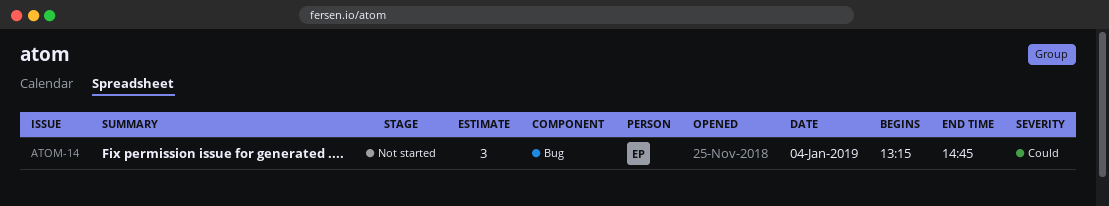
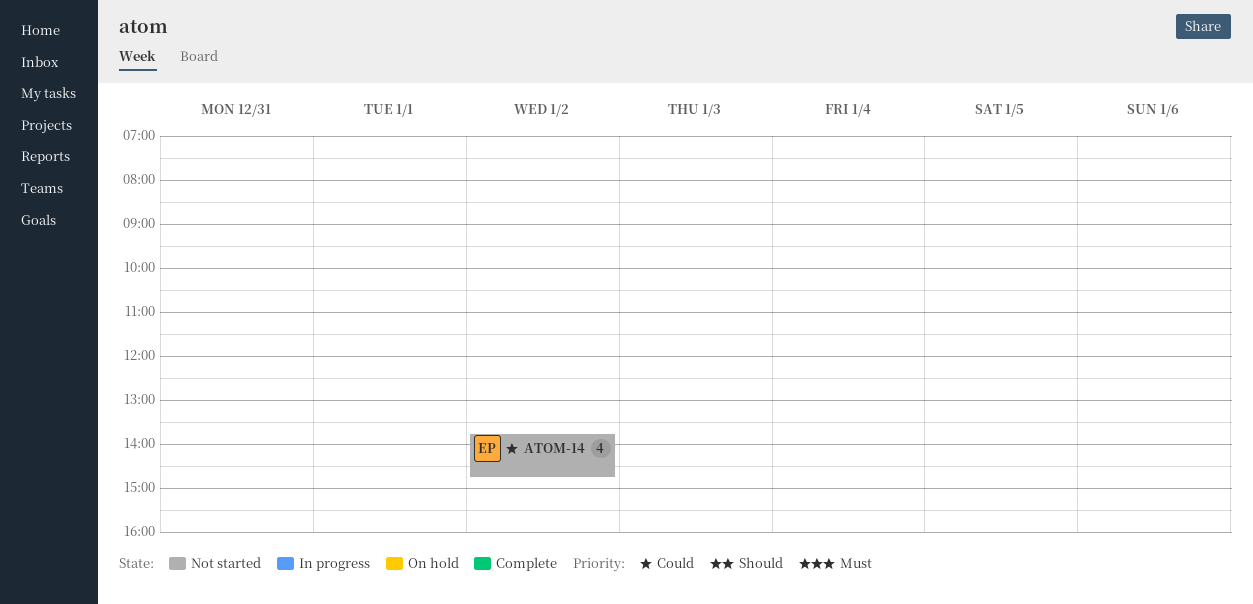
ATOM-14, estimate: 3 -> 4
ATOM-14, day: Jan 4 -> Jan 2
ATOM-14, begins: 13:15 -> 13:45

